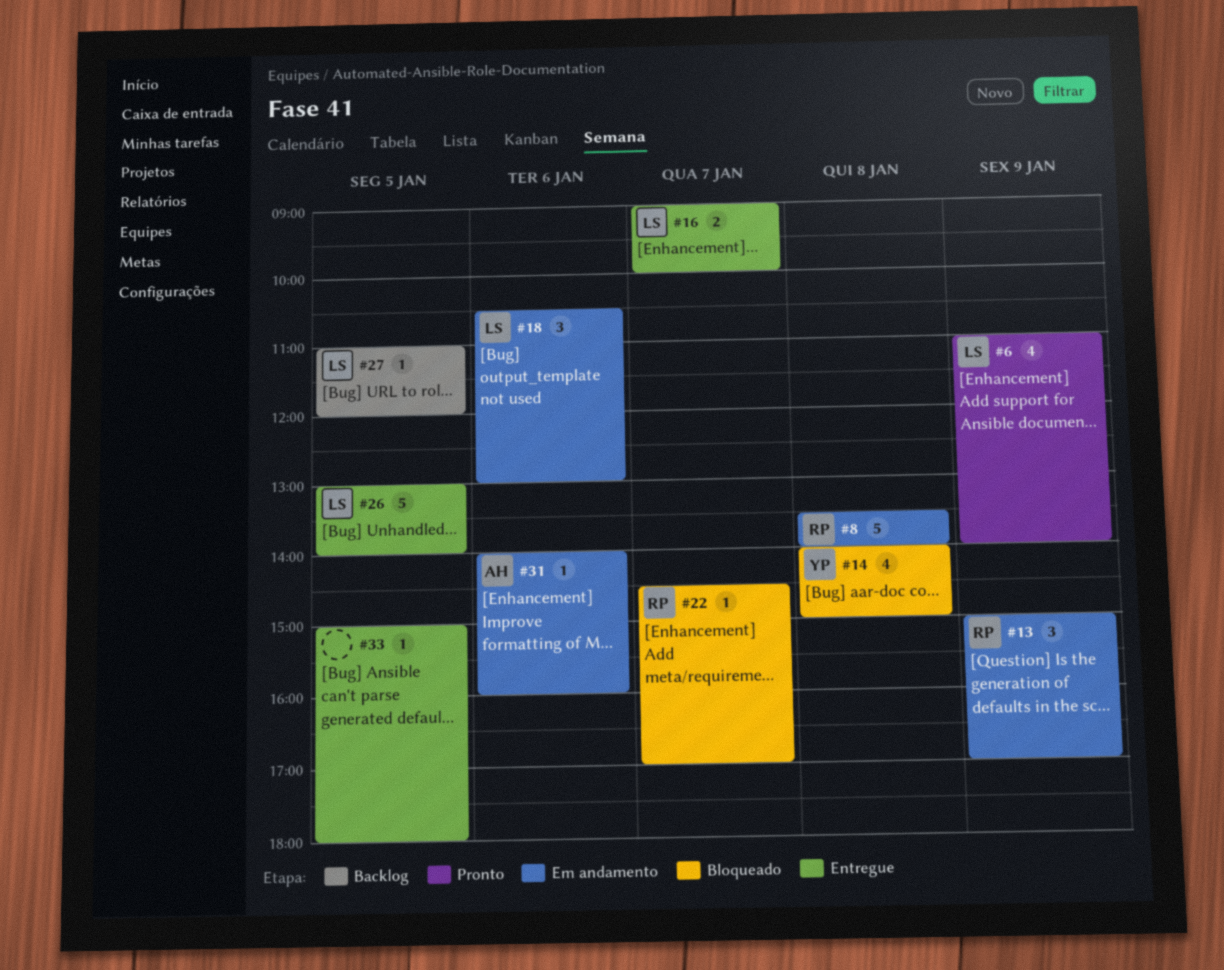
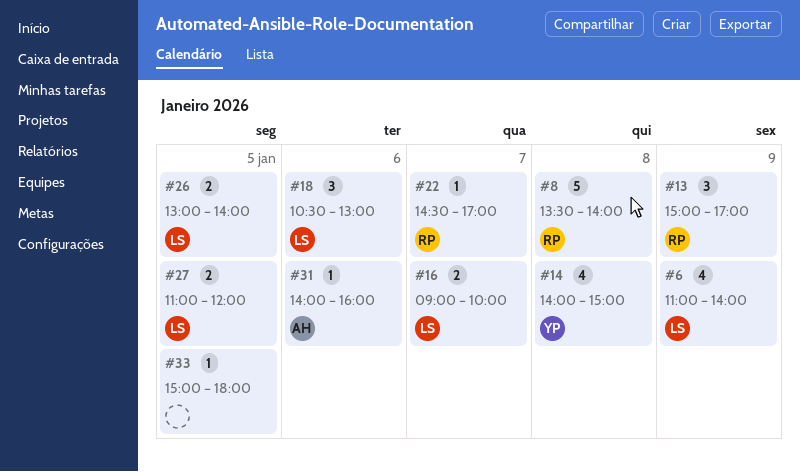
#26, estimate: 5 -> 2
#27, estimate: 1 -> 2

